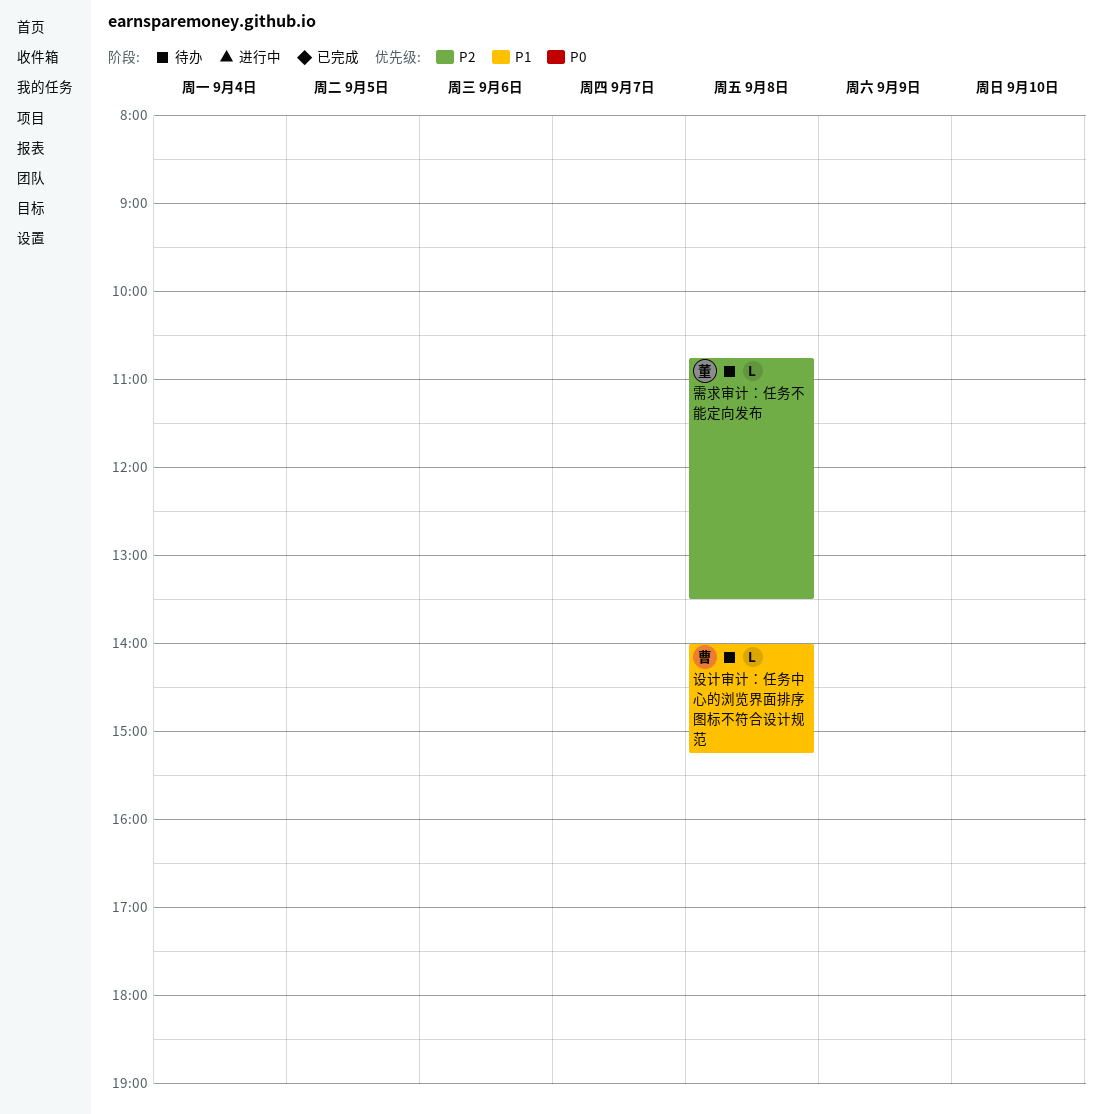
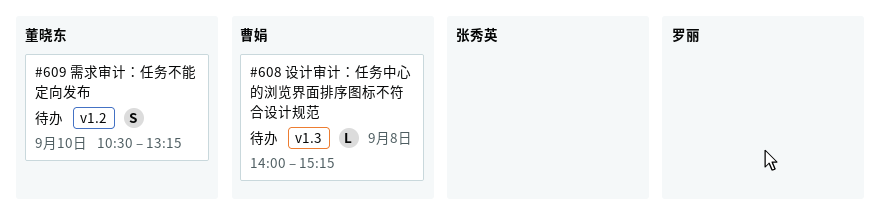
需求审计：任务不能定向发布, estimate: L -> S
需求审计：任务不能定向发布, day: Sep 8 -> Sep 10
需求审计：任务不能定向发布, begins: 10:45 -> 10:30
需求审计：任务不能定向发布, ends: 13:30 -> 13:15

